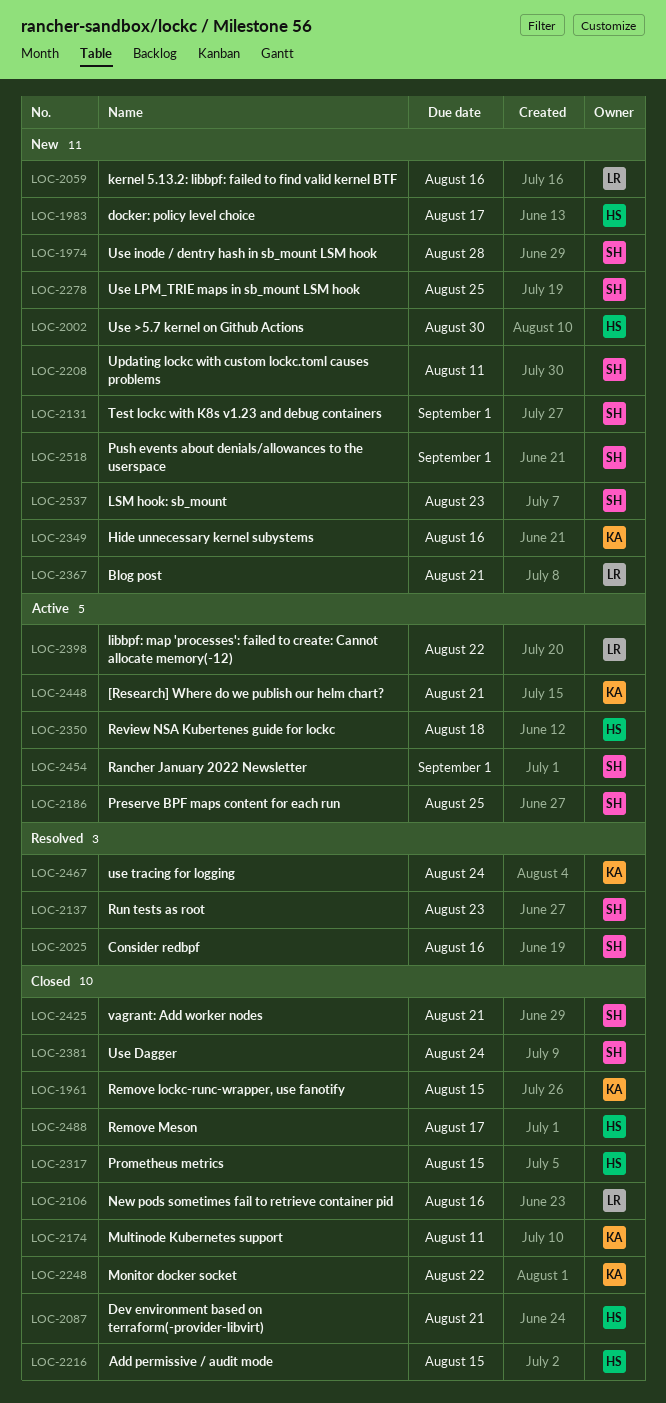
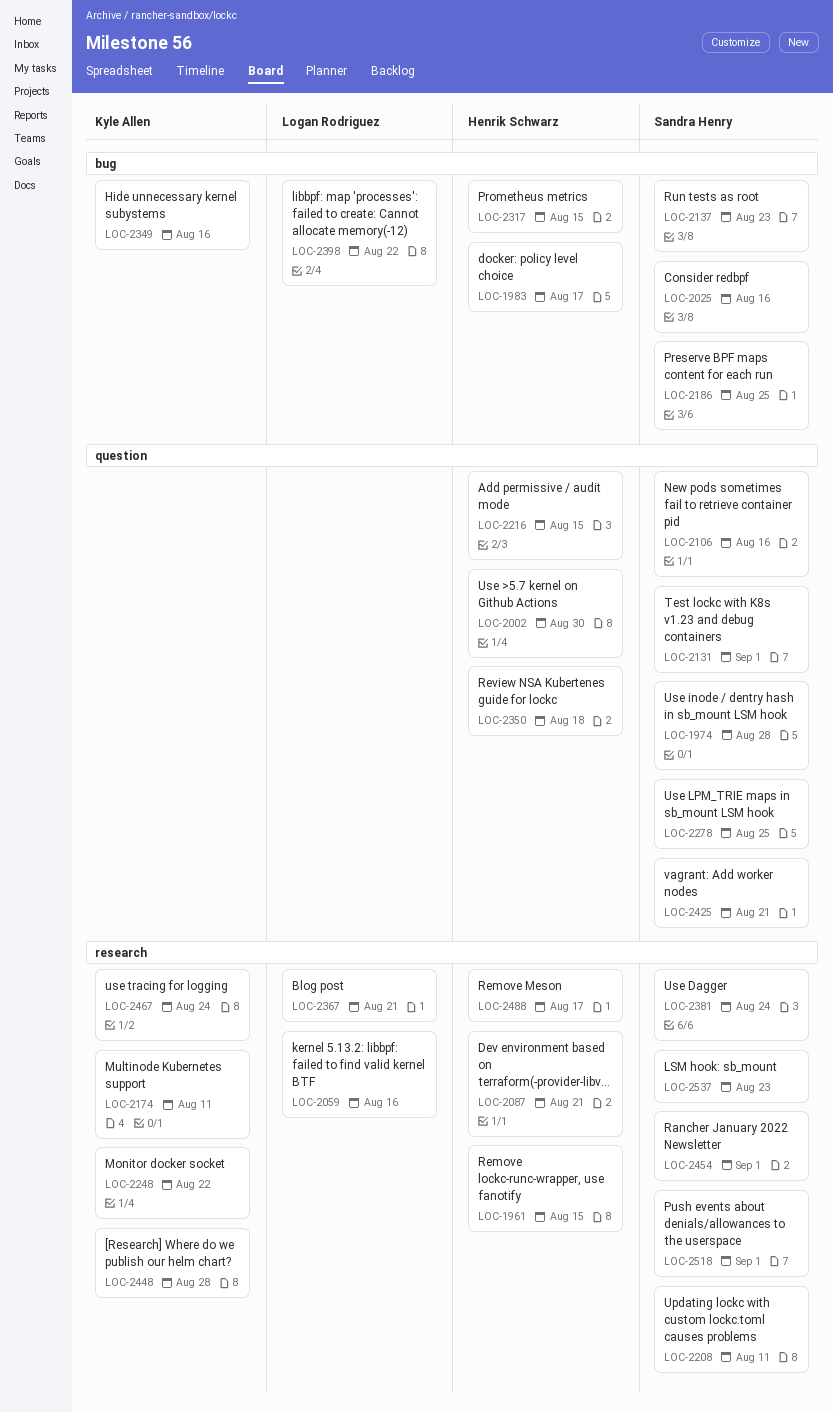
LOC-1961, owner: Kyle Allen -> Henrik Schwarz
LOC-2106, owner: Logan Rodriguez -> Sandra Henry
LOC-2448, due: Aug 21 -> Aug 28

